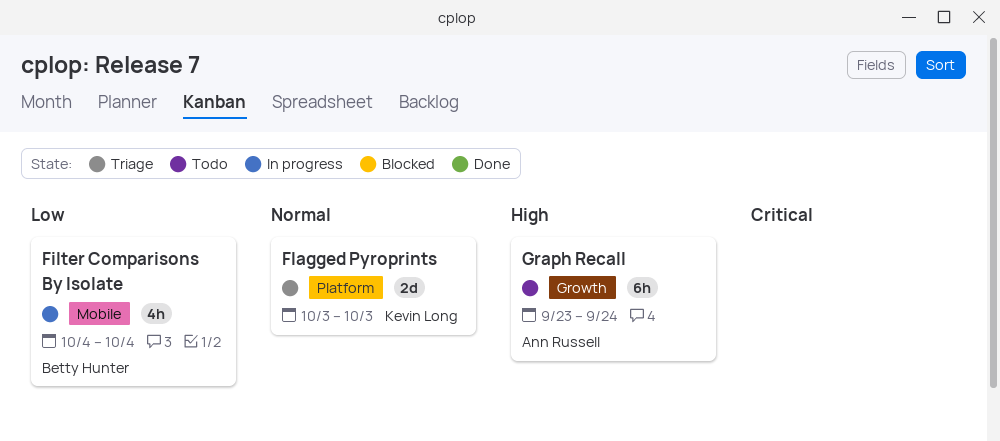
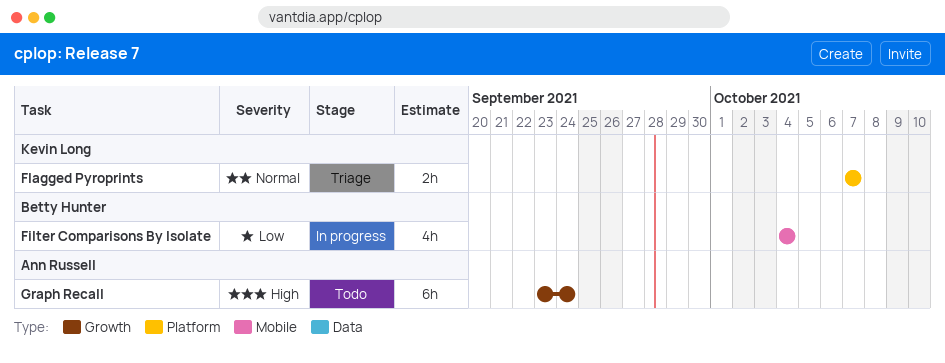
Flagged Pyroprints, estimate: 2d -> 2h
Flagged Pyroprints, start: Oct 3 -> Oct 7
Flagged Pyroprints, due: Oct 3 -> Oct 7

